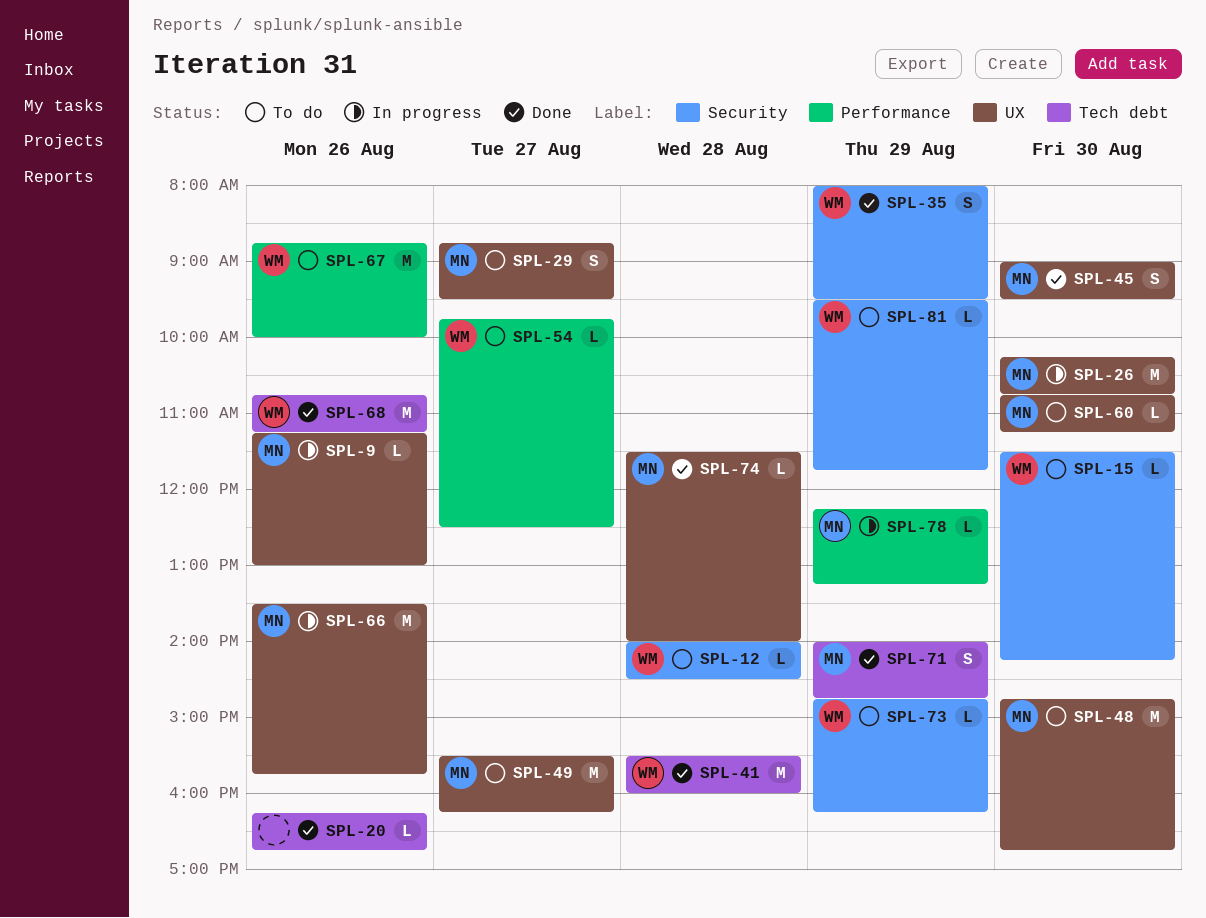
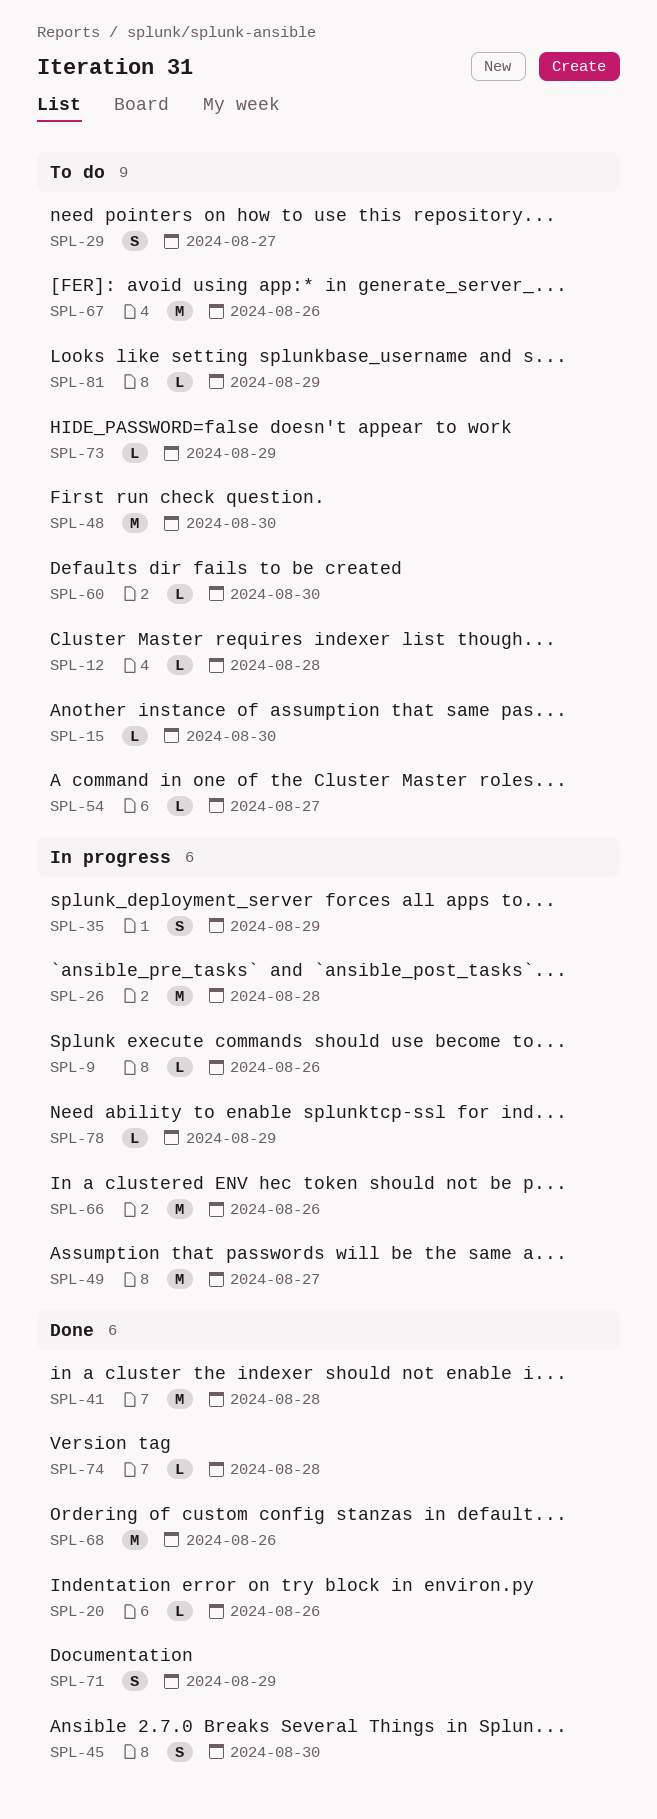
SPL-26, day: Aug 30 -> Aug 28
SPL-35, status: Done -> In progress
SPL-49, status: To do -> In progress

